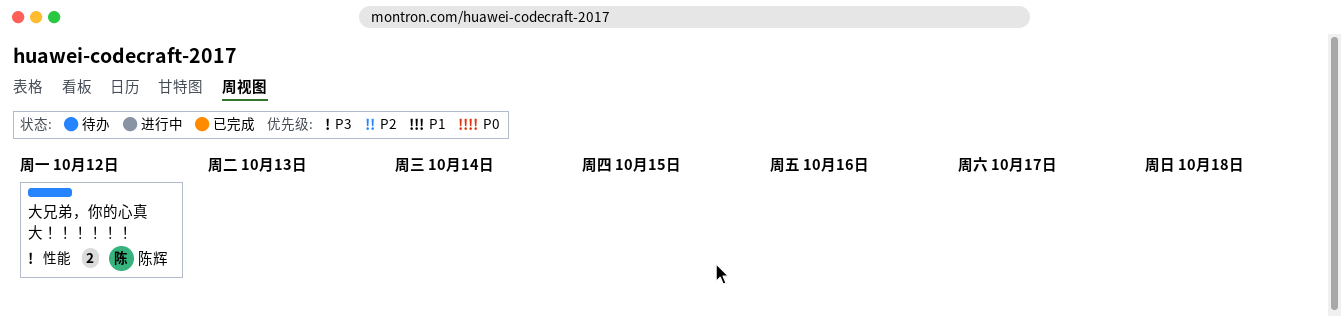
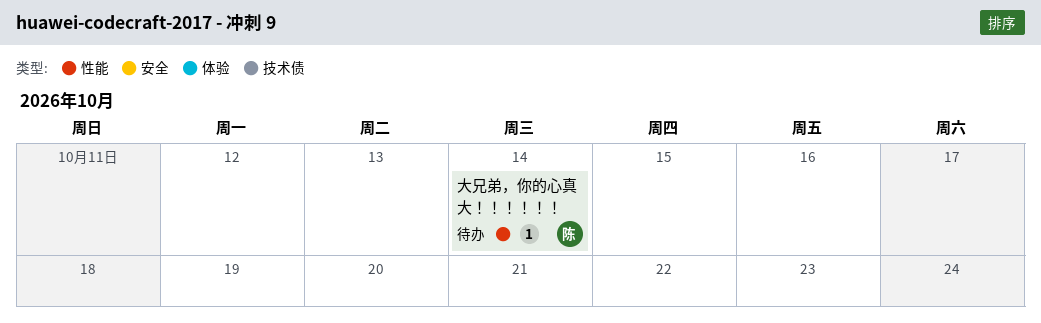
大兄弟，你的心真大！！！！！！, estimate: 2 -> 1
大兄弟，你的心真大！！！！！！, due: Oct 12 -> Oct 14

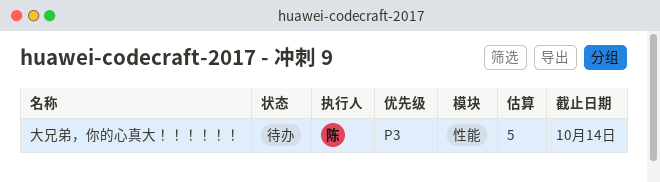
大兄弟，你的心真大！！！！！！, estimate: 1 -> 5

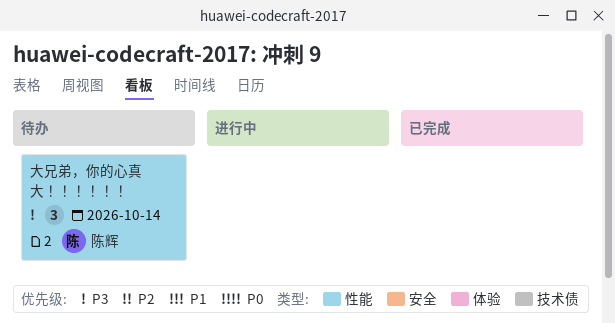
大兄弟，你的心真大！！！！！！, estimate: 5 -> 3

